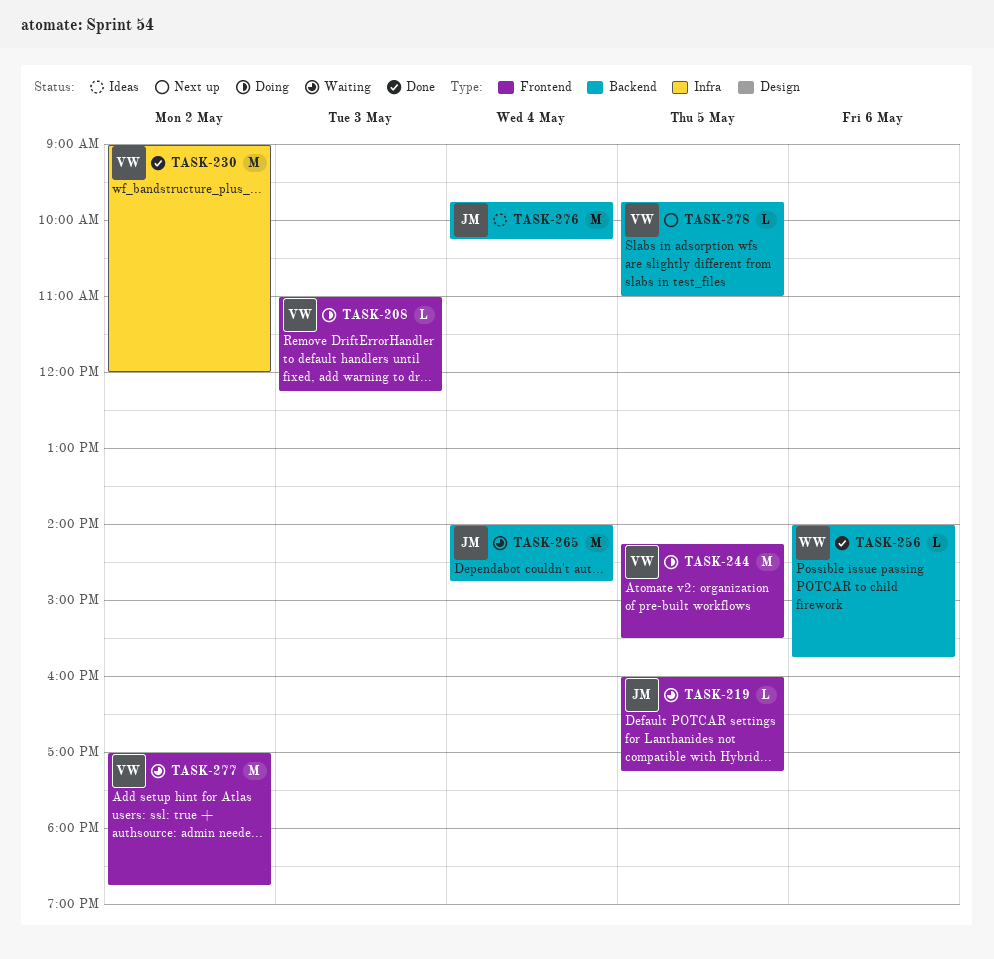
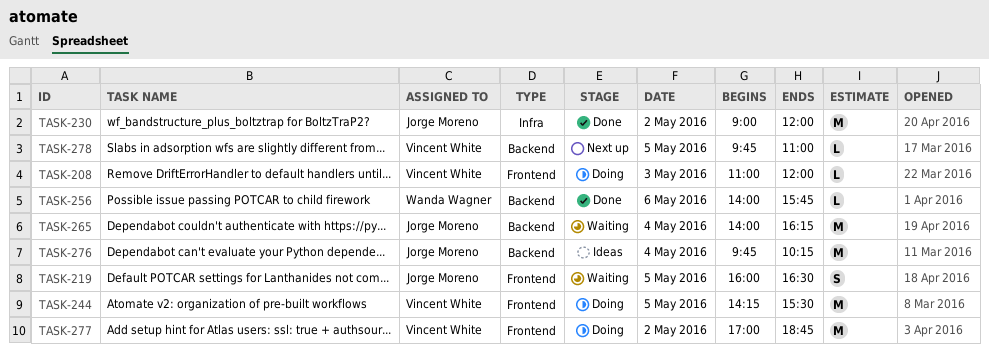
TASK-208, ends: 12:15 -> 12:00
TASK-219, estimate: L -> S
TASK-219, ends: 17:15 -> 16:30
TASK-230, owner: Vincent White -> Jorge Moreno
TASK-265, ends: 14:45 -> 16:15
TASK-277, status: Waiting -> Doing

